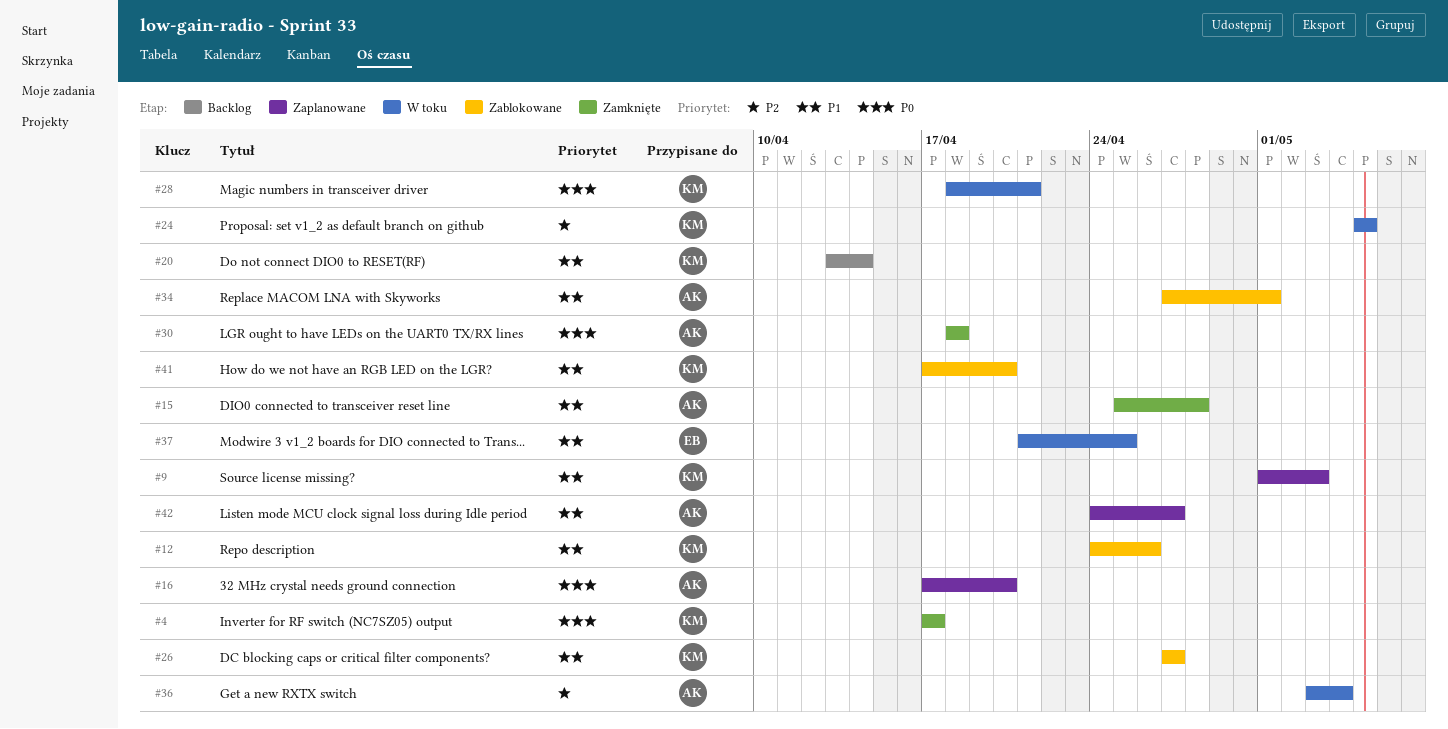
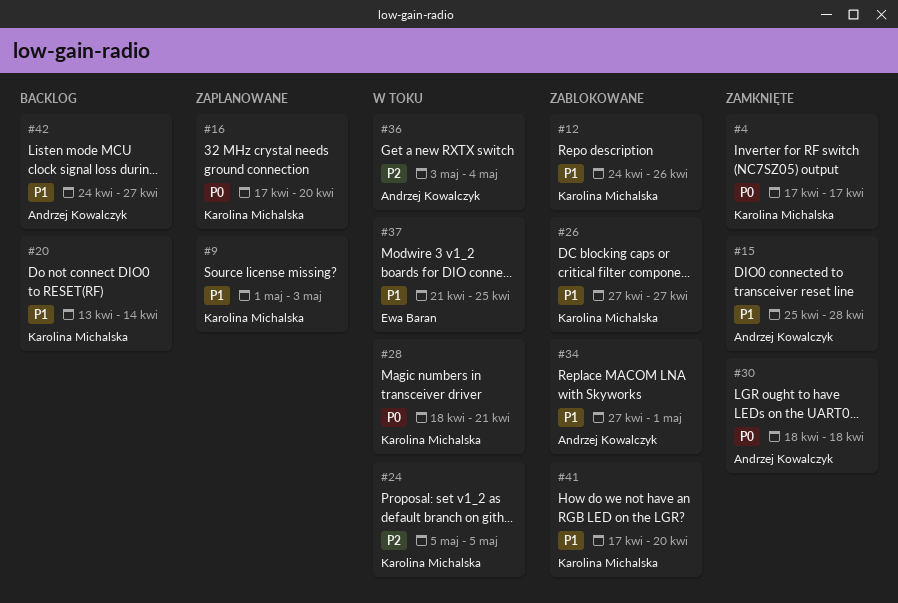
#16, owner: Andrzej Kowalczyk -> Karolina Michalska
#42, status: Zaplanowane -> Backlog

